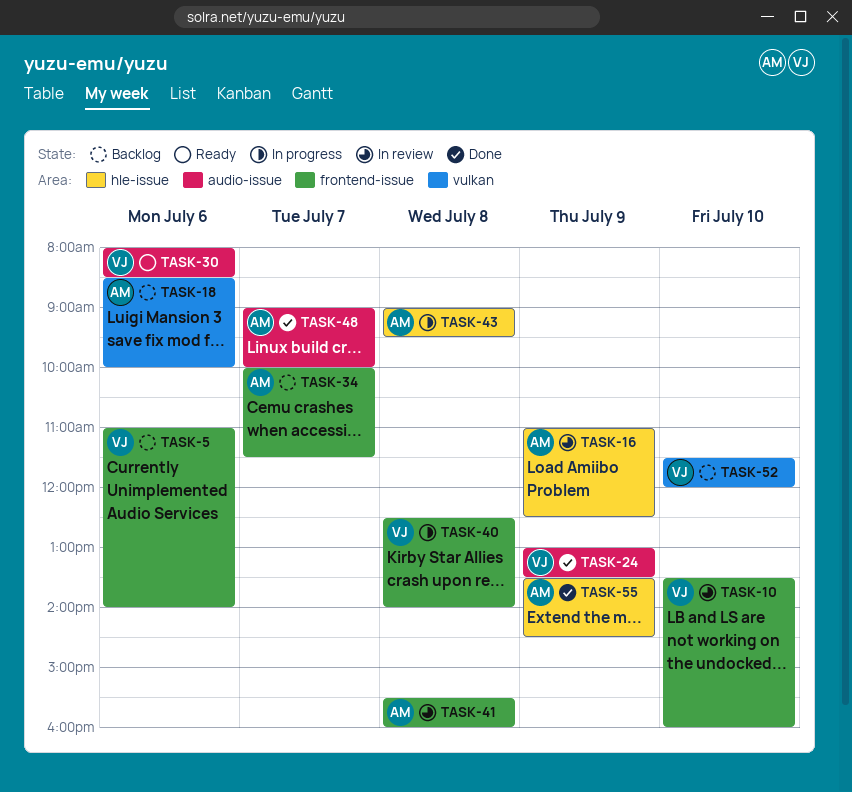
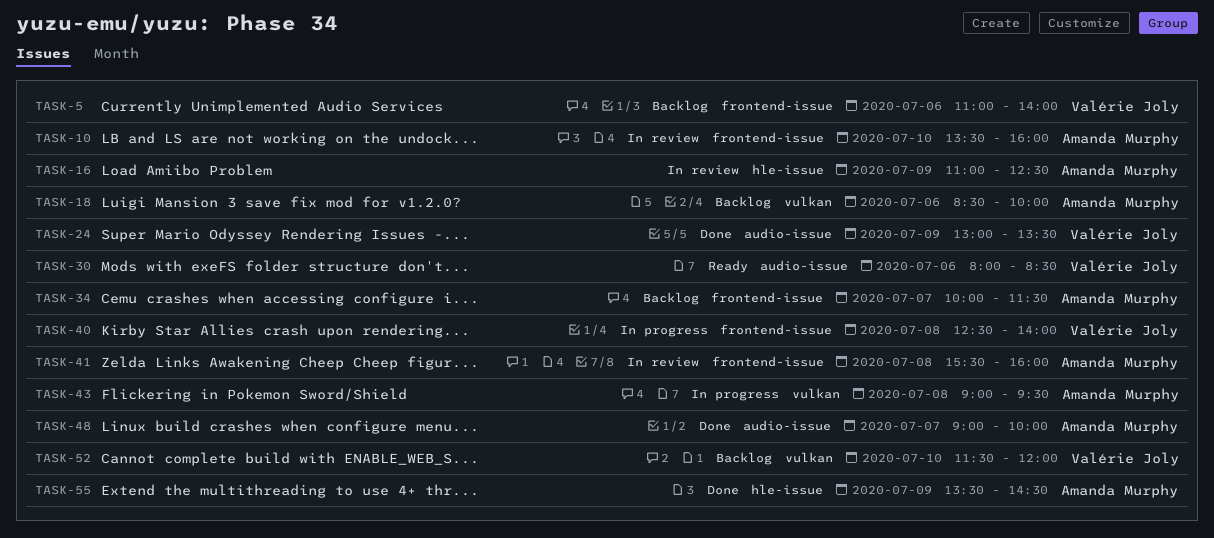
TASK-10, owner: Valérie Joly -> Amanda Murphy
TASK-43, label: hle-issue -> vulkan

